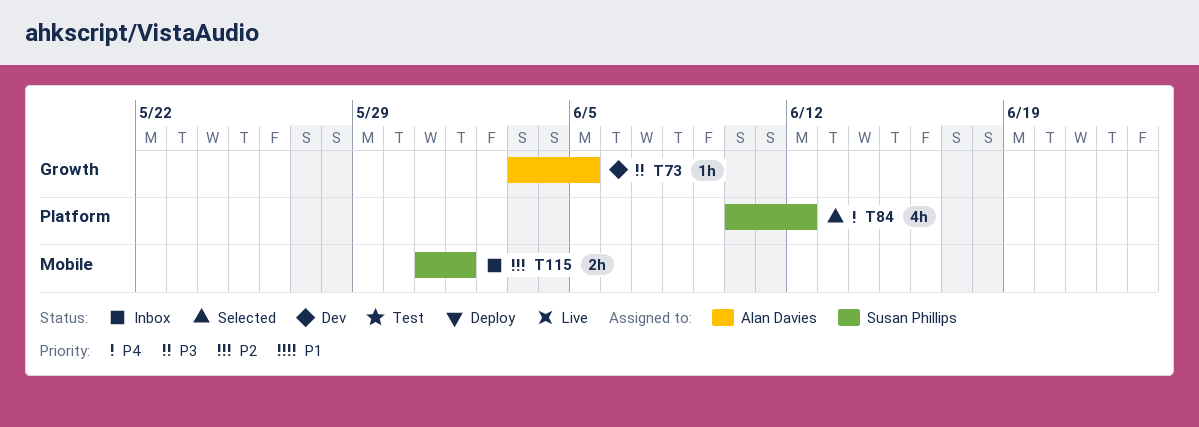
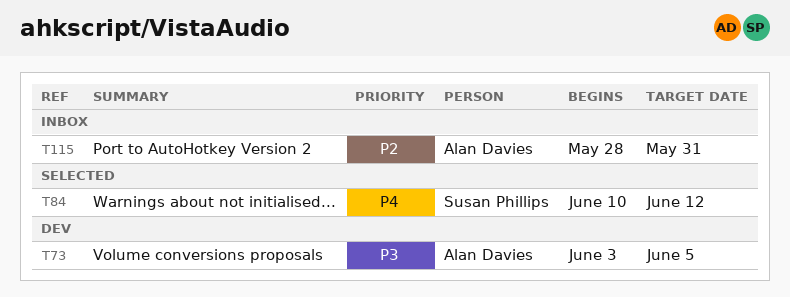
T115, owner: Susan Phillips -> Alan Davies
T115, start: May 31 -> May 28
T115, due: Jun 1 -> May 31

